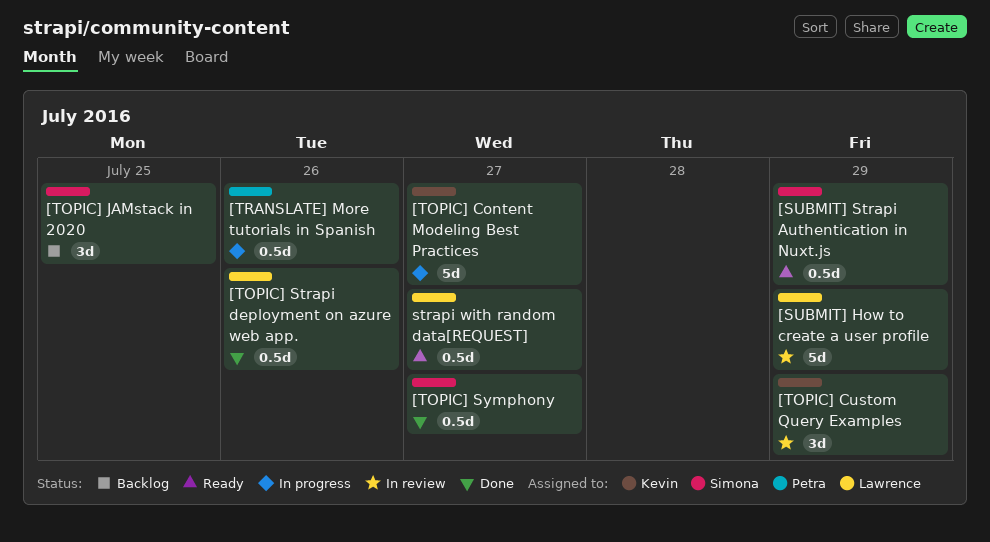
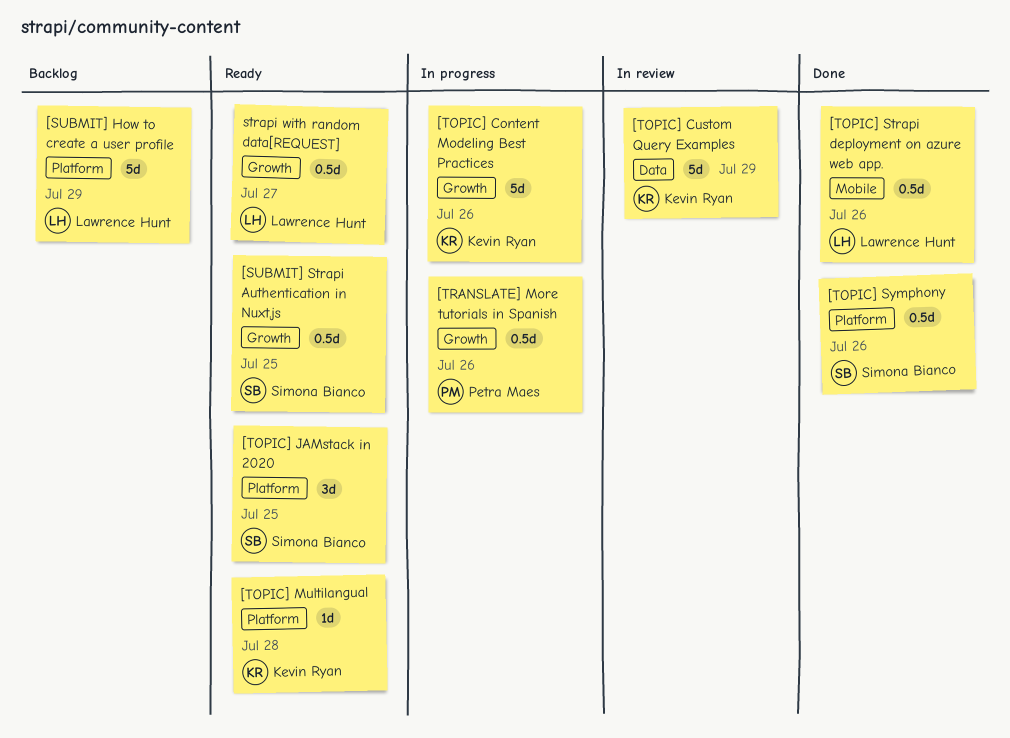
[SUBMIT] How to create a user profile, status: In review -> Backlog
[SUBMIT] Strapi Authentication in Nuxt.js, due: Jul 29 -> Jul 25
[TOPIC] Content Modeling Best Practices, due: Jul 27 -> Jul 26
[TOPIC] Custom Query Examples, estimate: 3d -> 5d
[TOPIC] JAMstack in 2020, status: Backlog -> Ready
[TOPIC] Multilangual: none -> present
[TOPIC] Symphony, due: Jul 27 -> Jul 26

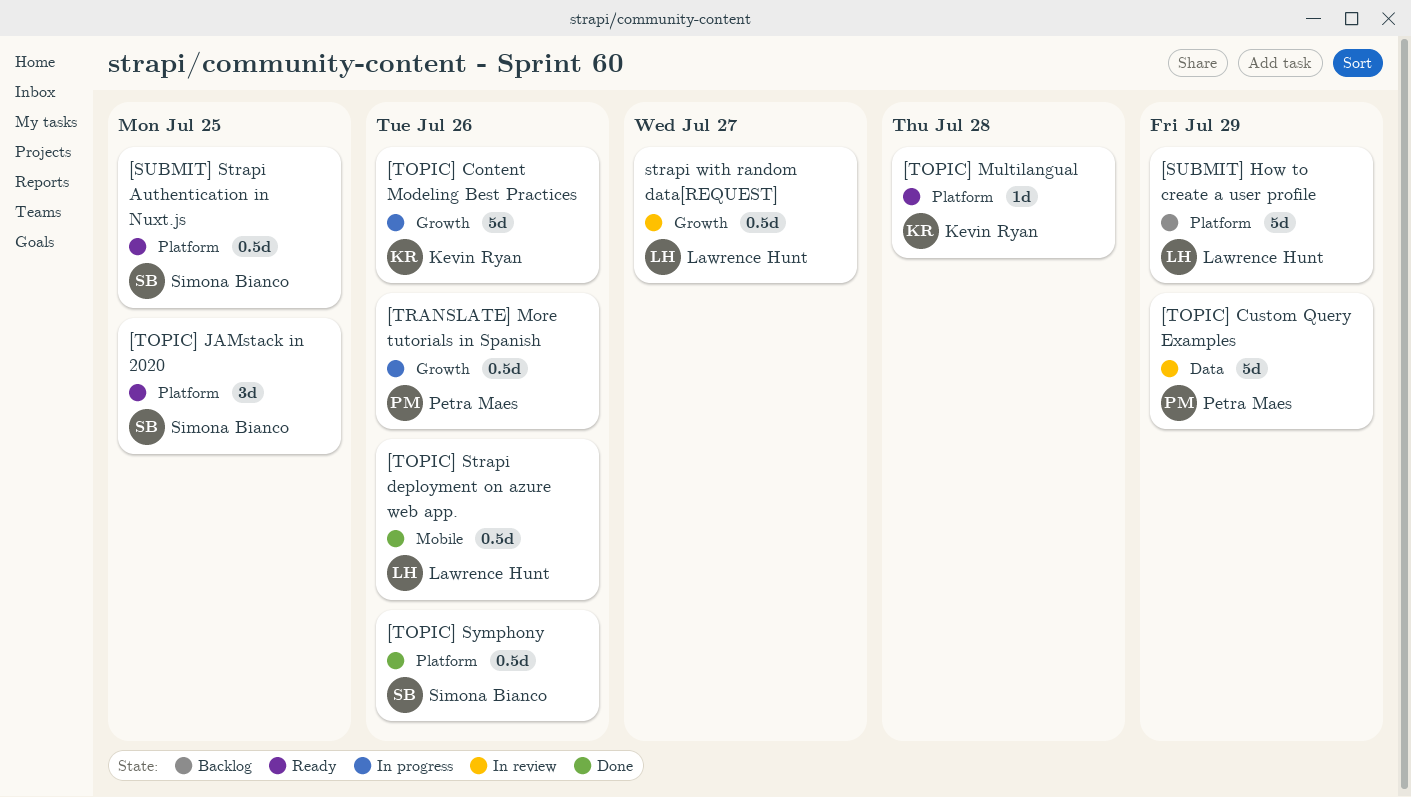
[SUBMIT] Strapi Authentication in Nuxt.js, label: Growth -> Platform
[TOPIC] Custom Query Examples, owner: Kevin Ryan -> Petra Maes
strapi with random data[REQUEST], status: Ready -> In review

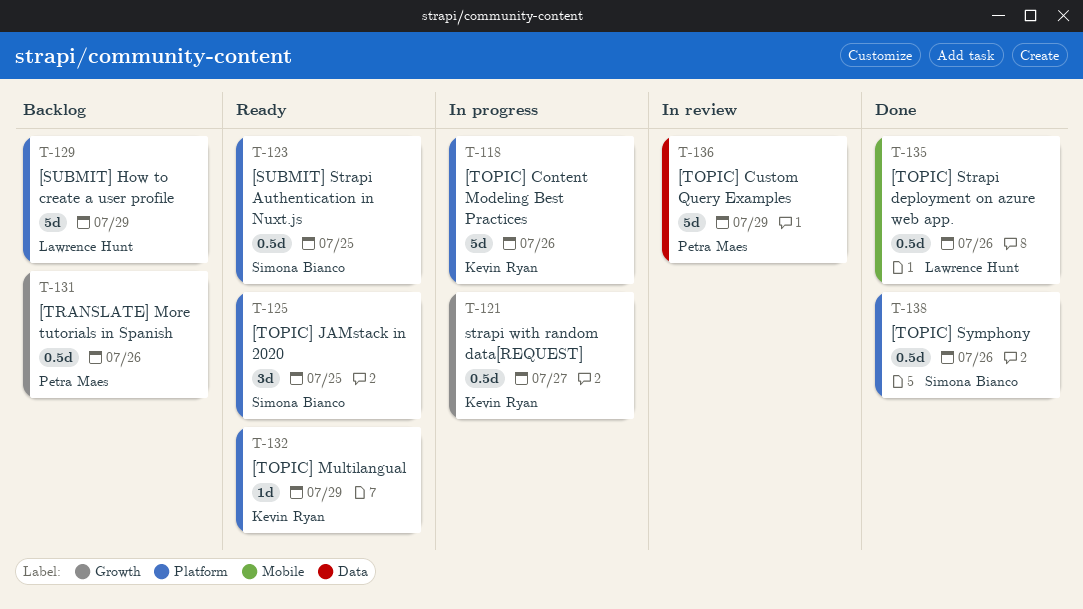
[TOPIC] Content Modeling Best Practices, label: Growth -> Platform
[TOPIC] Multilangual, due: Jul 28 -> Jul 29
[TRANSLATE] More tutorials in Spanish, status: In progress -> Backlog
strapi with random data[REQUEST], status: In review -> In progress
strapi with random data[REQUEST], owner: Lawrence Hunt -> Kevin Ryan

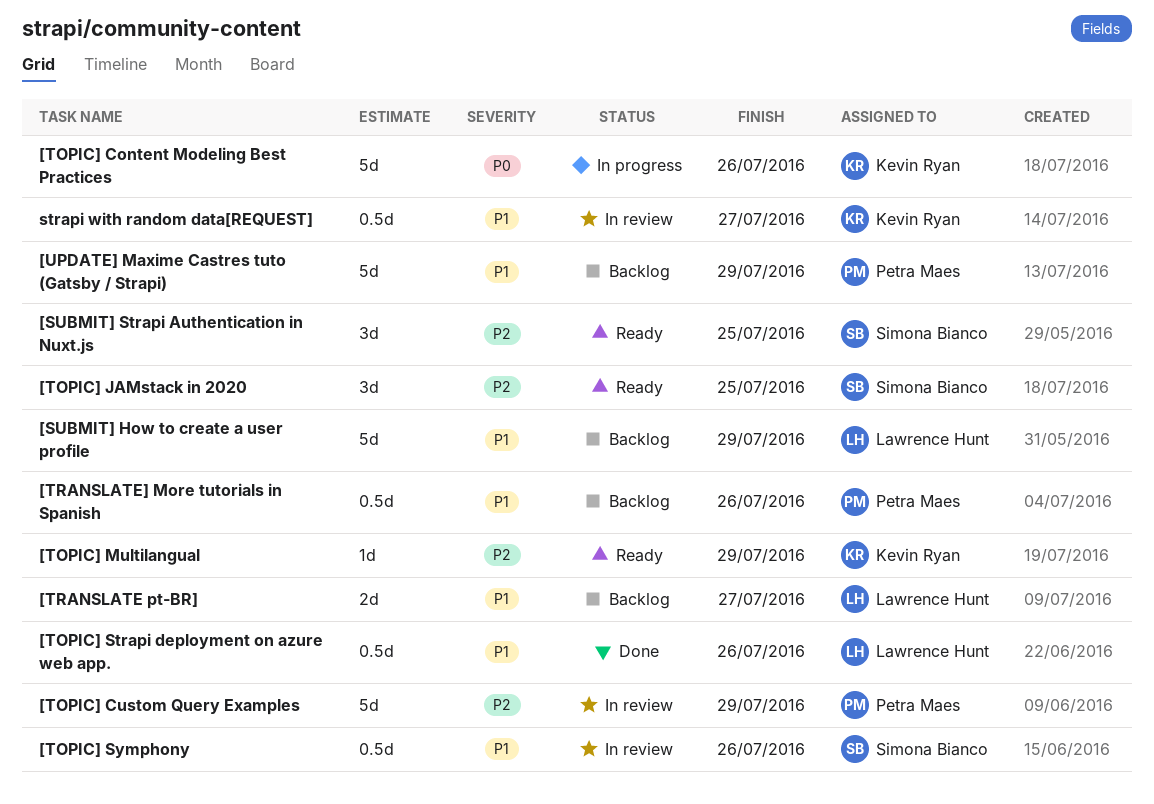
[SUBMIT] Strapi Authentication in Nuxt.js, estimate: 0.5d -> 3d
[TOPIC] Symphony, status: Done -> In review
[TRANSLATE pt-BR]: none -> present
[UPDATE] Maxime Castres tuto (Gatsby / Strapi): none -> present
strapi with random data[REQUEST], status: In progress -> In review

